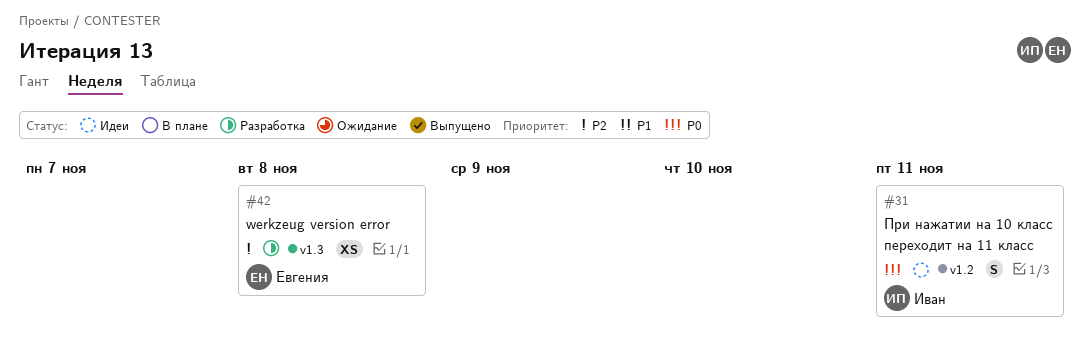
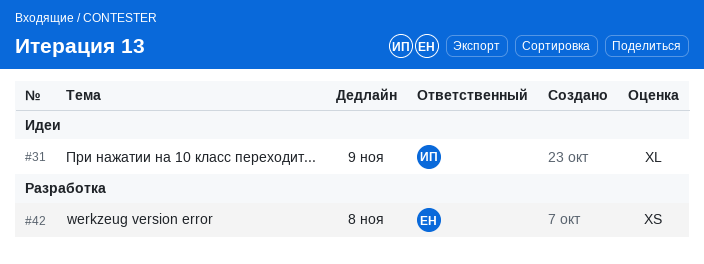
#31, estimate: S -> XL
#31, due: Nov 11 -> Nov 9

